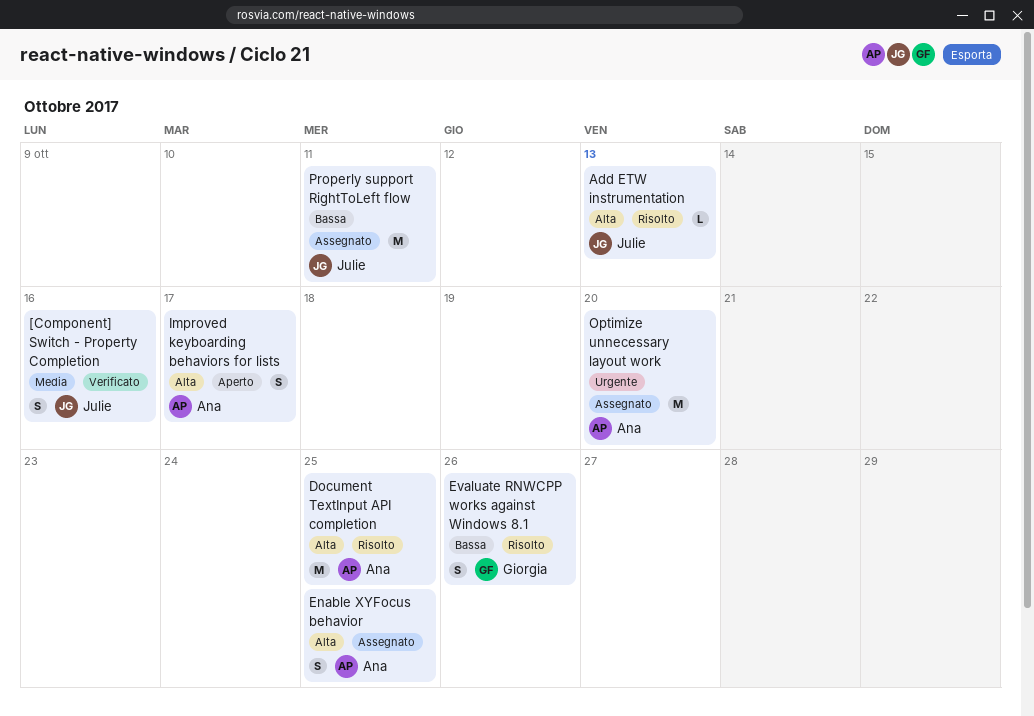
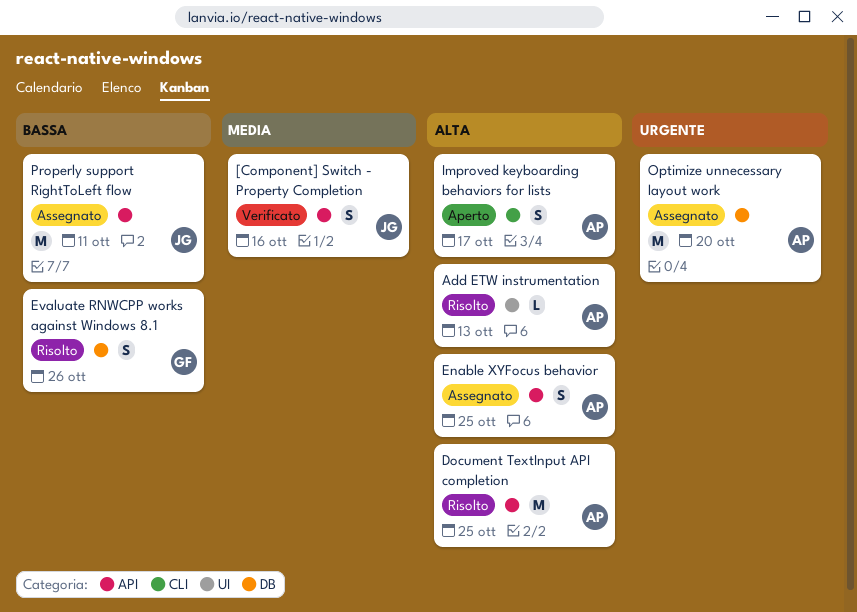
Add ETW instrumentation, owner: Julie -> Ana

